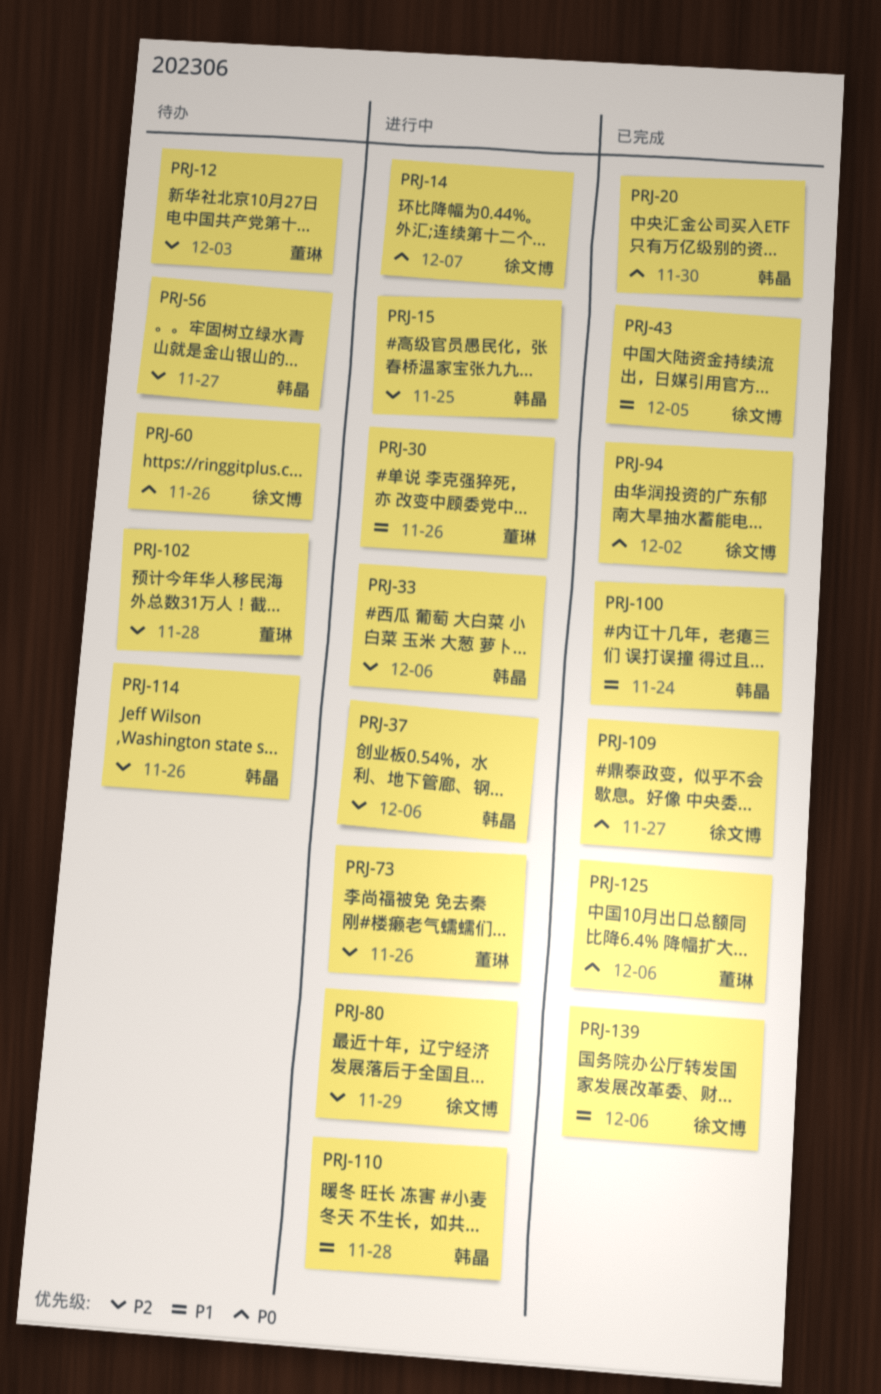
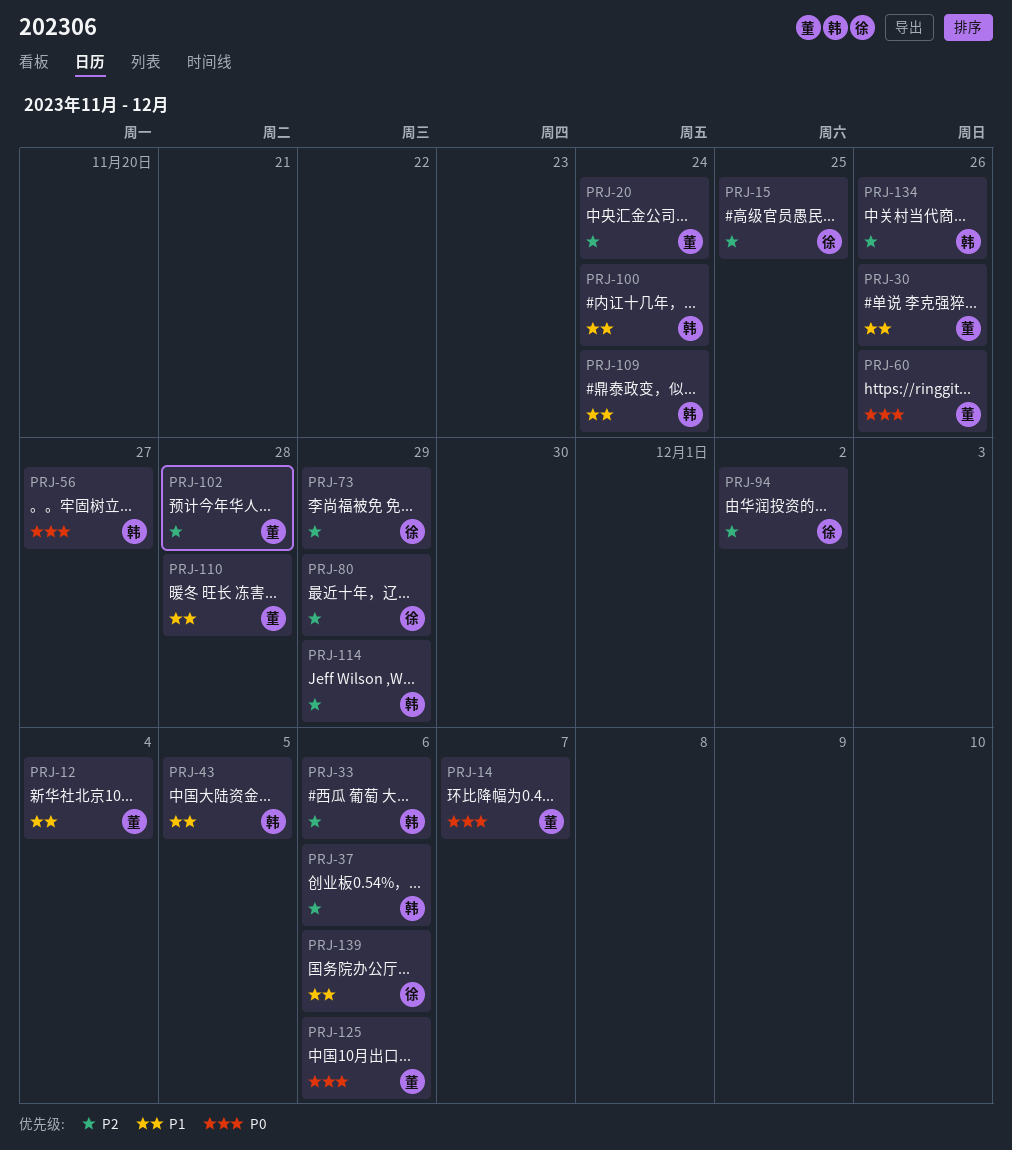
PRJ-12, priority: P2 -> P1
PRJ-12, due: Dec 3 -> Dec 4
PRJ-14, owner: 徐文博 -> 董琳
PRJ-15, owner: 韩晶 -> 徐文博
PRJ-20, owner: 韩晶 -> 董琳
PRJ-20, priority: P0 -> P2
PRJ-20, due: Nov 30 -> Nov 24
PRJ-43, owner: 徐文博 -> 韩晶
PRJ-56, priority: P2 -> P0
PRJ-60, owner: 徐文博 -> 董琳
PRJ-73, owner: 董琳 -> 徐文博
PRJ-73, due: Nov 26 -> Nov 29
PRJ-94, priority: P0 -> P2
PRJ-109, owner: 徐文博 -> 韩晶
PRJ-109, priority: P0 -> P1
PRJ-109, due: Nov 27 -> Nov 24
PRJ-110, owner: 韩晶 -> 董琳
PRJ-114, due: Nov 26 -> Nov 29
PRJ-134: none -> present

